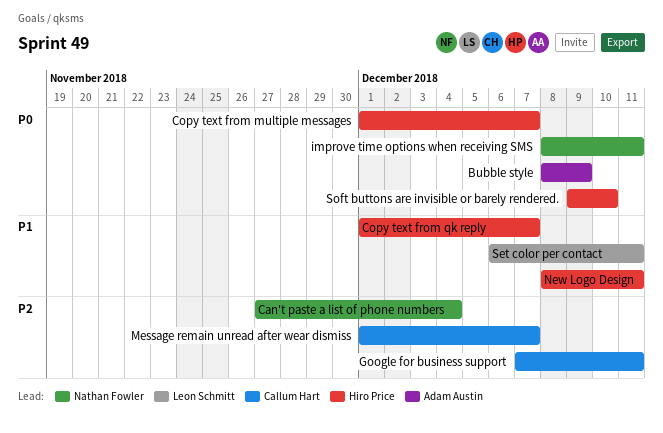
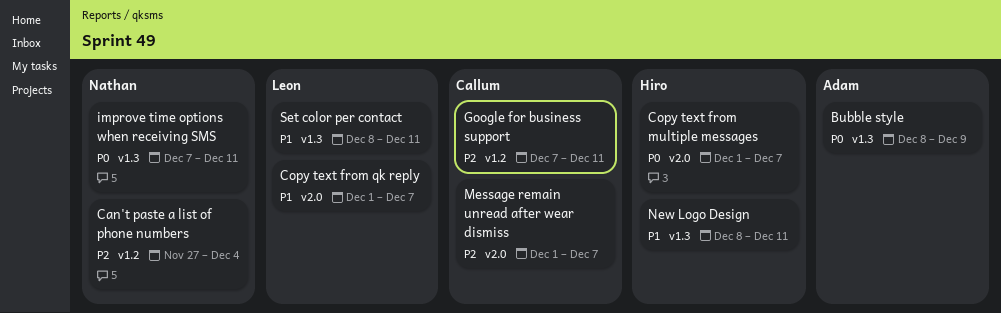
Copy text from qk reply, owner: Hiro Price -> Leon Schmitt
improve time options when receiving SMS, start: Dec 8 -> Dec 7
Set color per contact, start: Dec 6 -> Dec 8
Soft buttons are invisible or barely rendered.: present -> none

